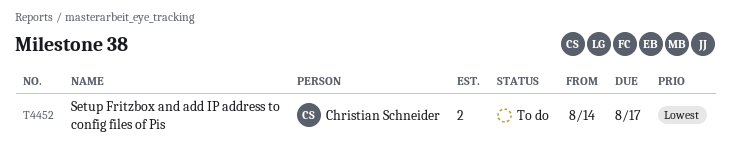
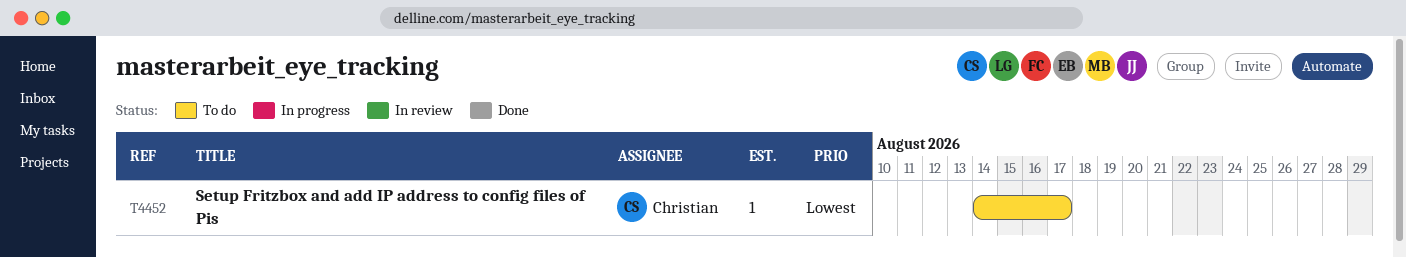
T4452, estimate: 2 -> 1

